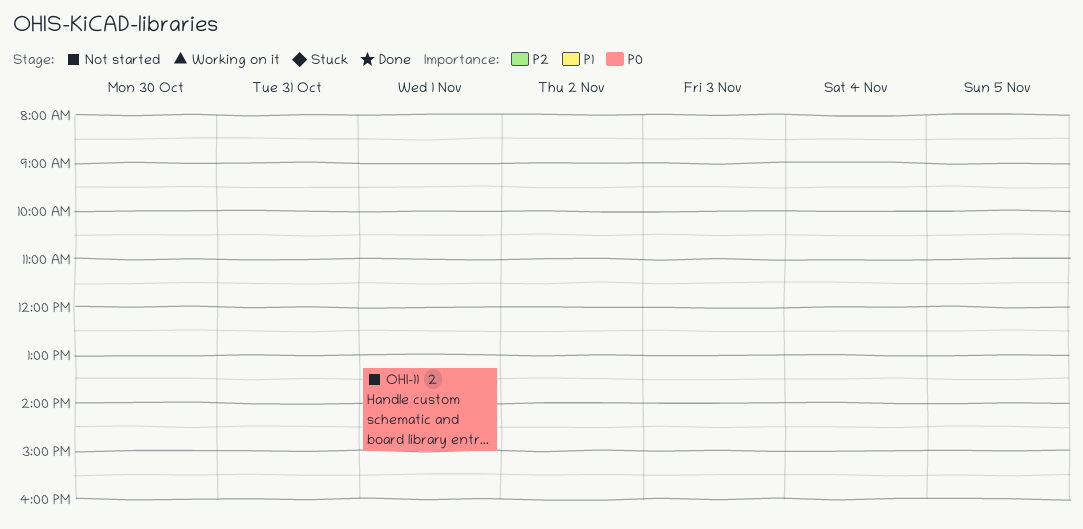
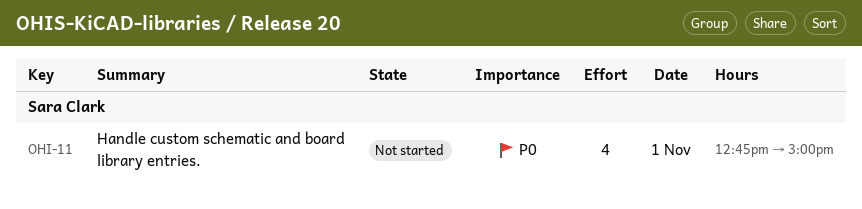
OHI-11, estimate: 2 -> 4
OHI-11, begins: 13:15 -> 12:45

